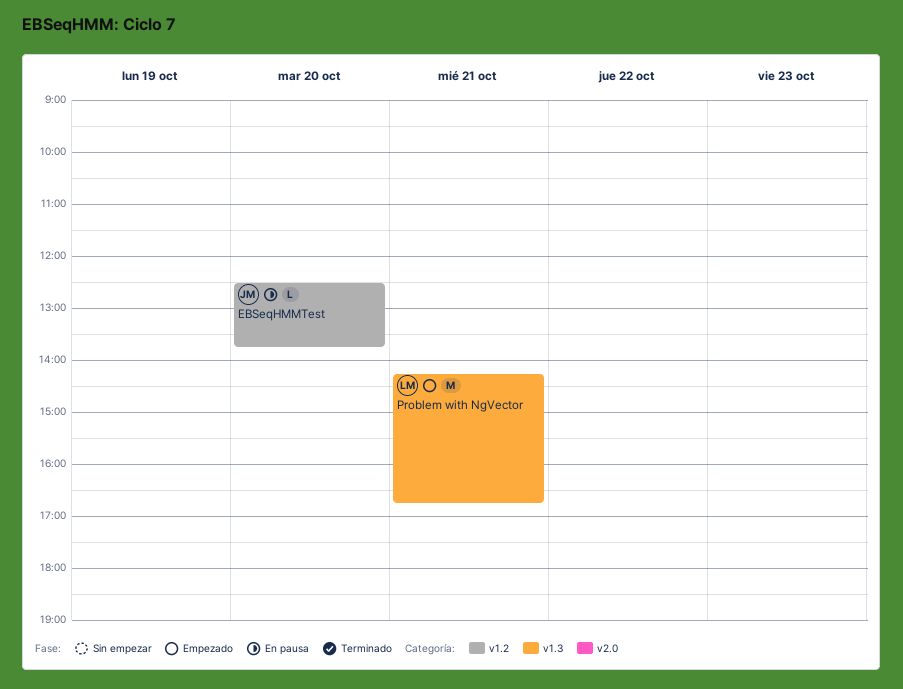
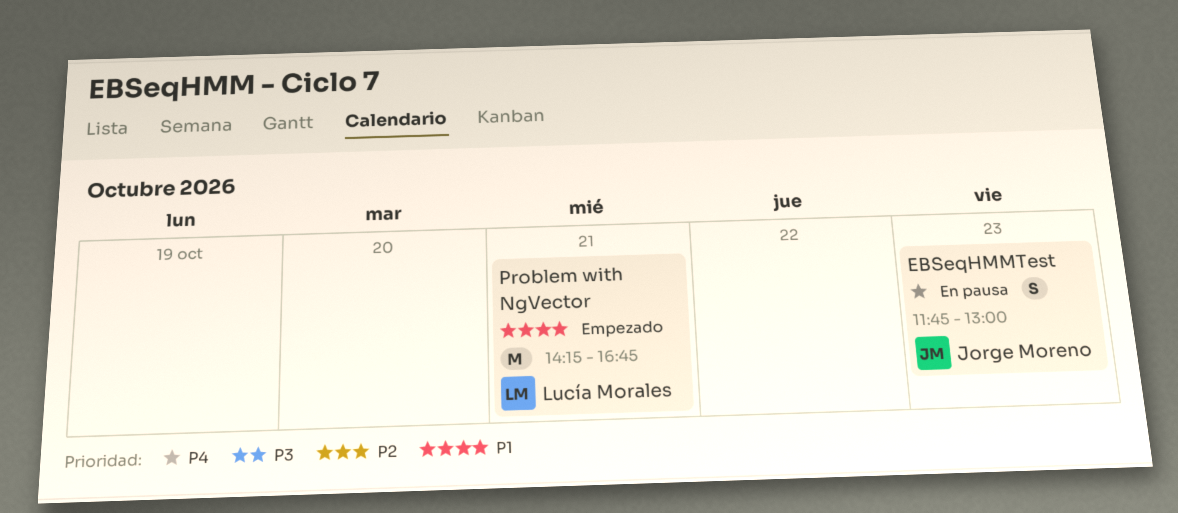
EBSeqHMMTest, estimate: L -> S
EBSeqHMMTest, day: Oct 20 -> Oct 23
EBSeqHMMTest, begins: 12:30 -> 11:45
EBSeqHMMTest, ends: 13:45 -> 13:00

